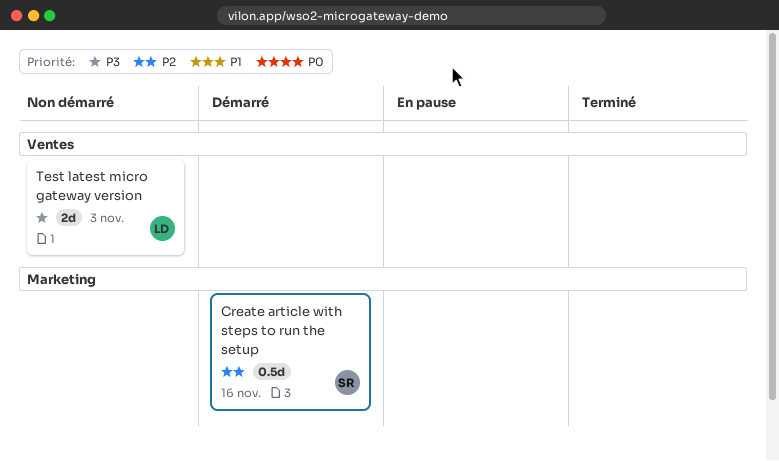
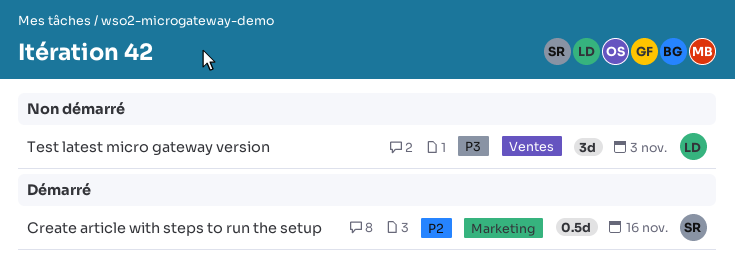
Test latest micro gateway version, estimate: 2d -> 3d

